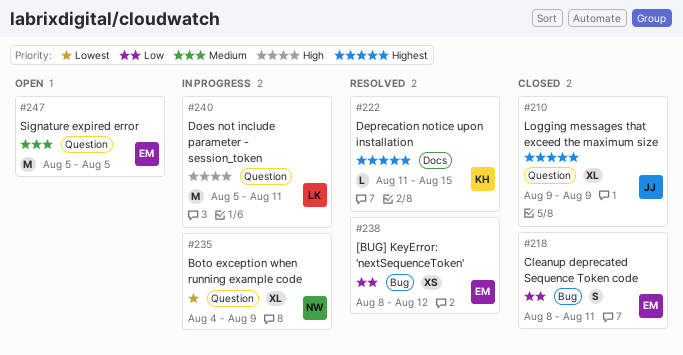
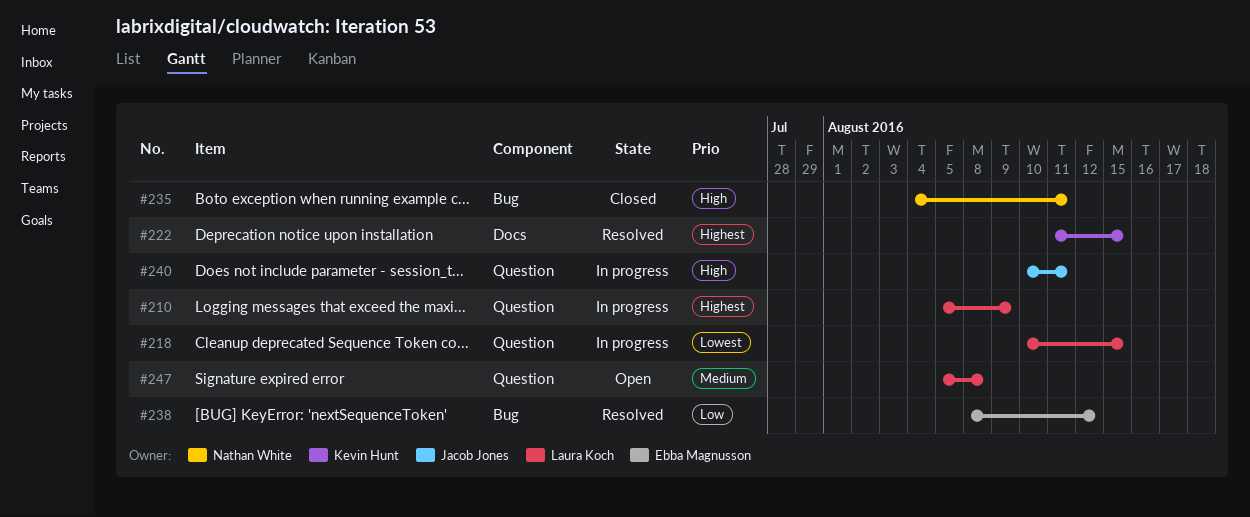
#210, status: Closed -> In progress
#210, owner: Jacob Jones -> Laura Koch
#210, start: Aug 9 -> Aug 5
#218, status: Closed -> In progress
#218, owner: Ebba Magnusson -> Laura Koch
#218, priority: Low -> Lowest
#218, label: Bug -> Question
#218, start: Aug 8 -> Aug 10
#218, due: Aug 11 -> Aug 15
#235, status: In progress -> Closed
#235, priority: Lowest -> High
#235, label: Question -> Bug
#235, due: Aug 9 -> Aug 11
#240, owner: Laura Koch -> Jacob Jones
#240, start: Aug 5 -> Aug 10
#247, owner: Ebba Magnusson -> Laura Koch
#247, due: Aug 5 -> Aug 8

